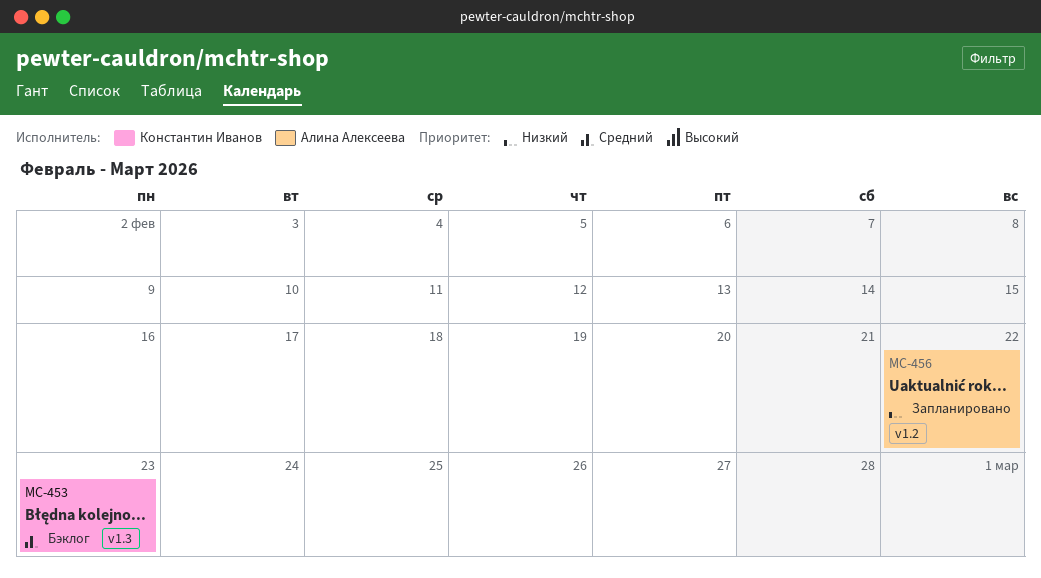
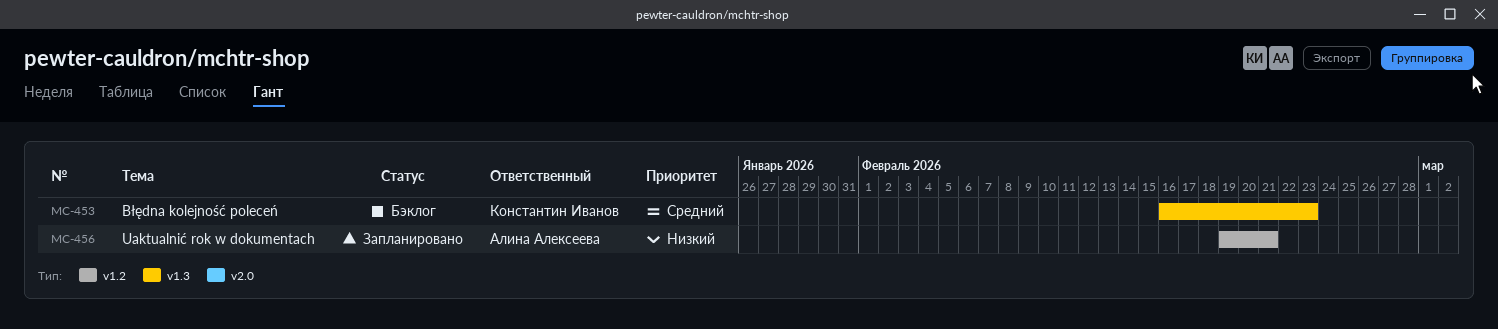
MC-456, due: Feb 22 -> Feb 21

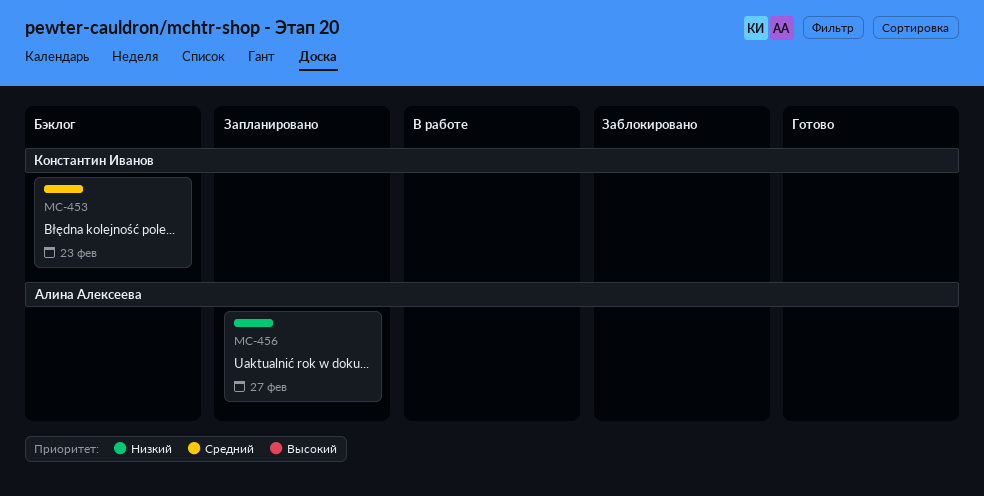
MC-456, due: Feb 21 -> Feb 27

